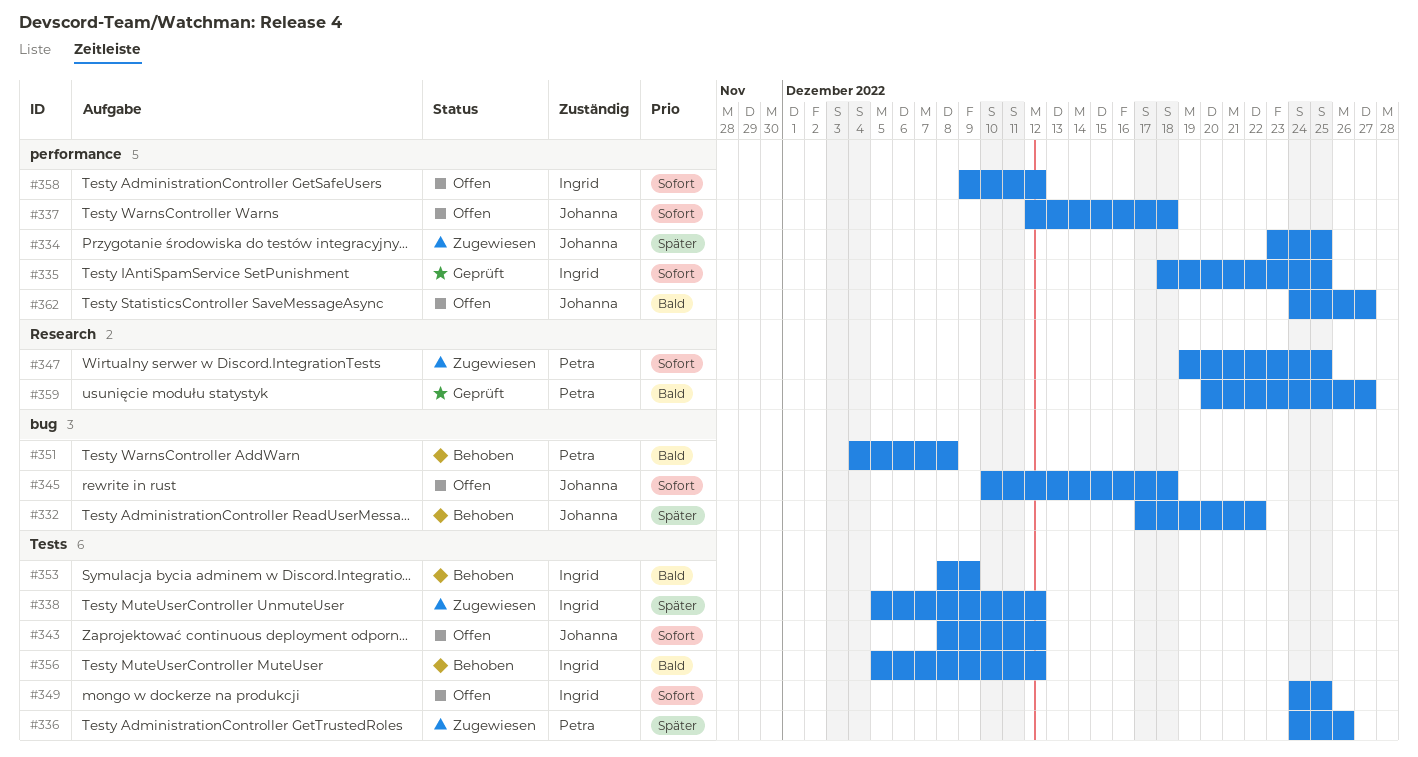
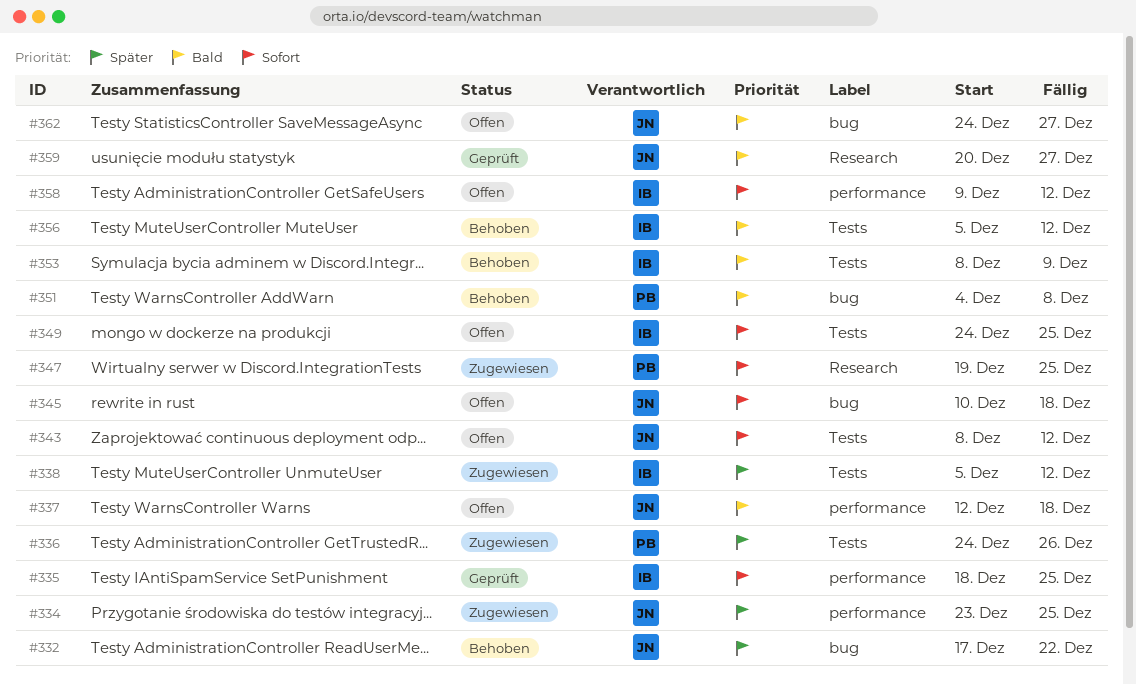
#337, priority: Sofort -> Bald
#359, owner: Petra -> Johanna
#362, label: performance -> bug

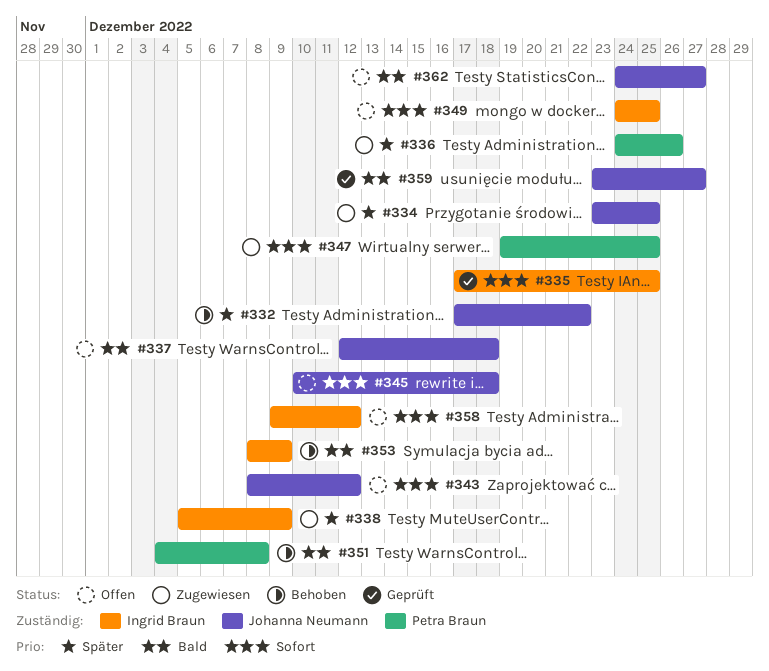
#335, start: Dec 18 -> Dec 17
#338, due: Dec 12 -> Dec 9
#356: present -> none
#359, start: Dec 20 -> Dec 23

